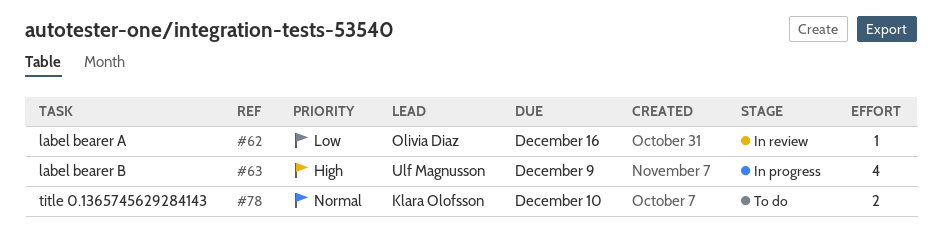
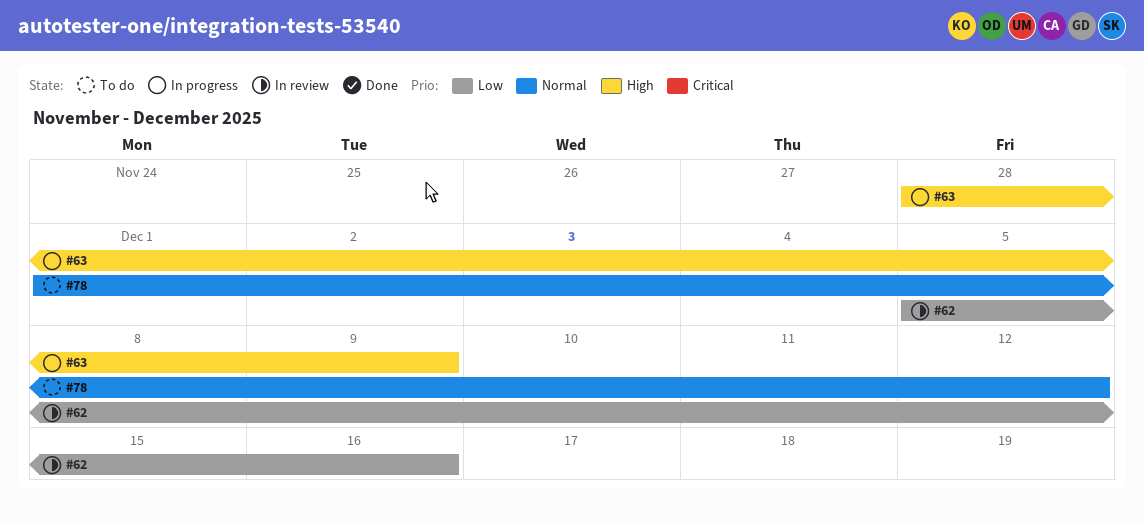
#78, due: Dec 10 -> Dec 12

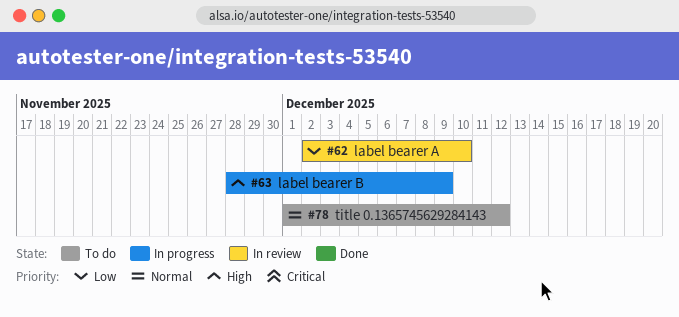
#62, start: Dec 5 -> Dec 2
#62, due: Dec 16 -> Dec 10

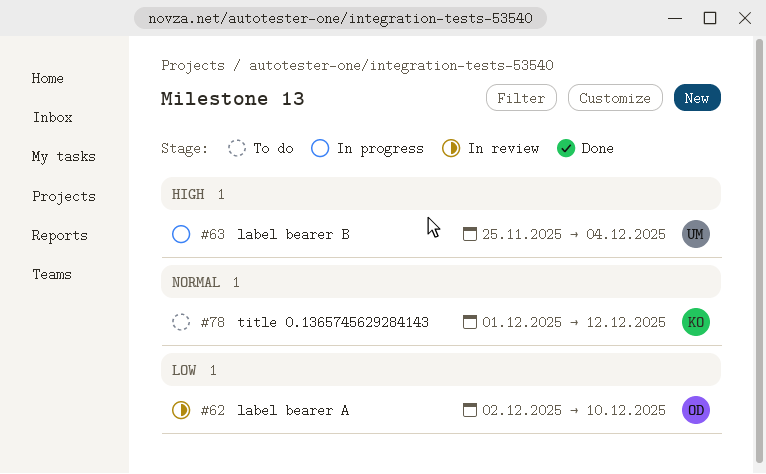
#63, start: Nov 28 -> Nov 25
#63, due: Dec 9 -> Dec 4

